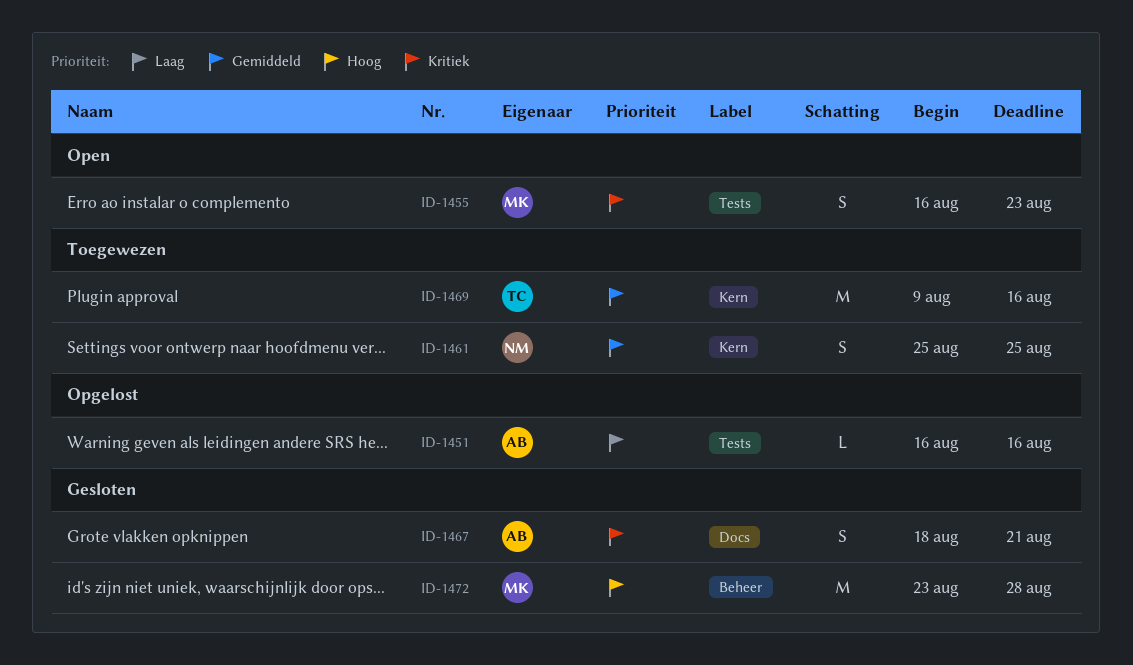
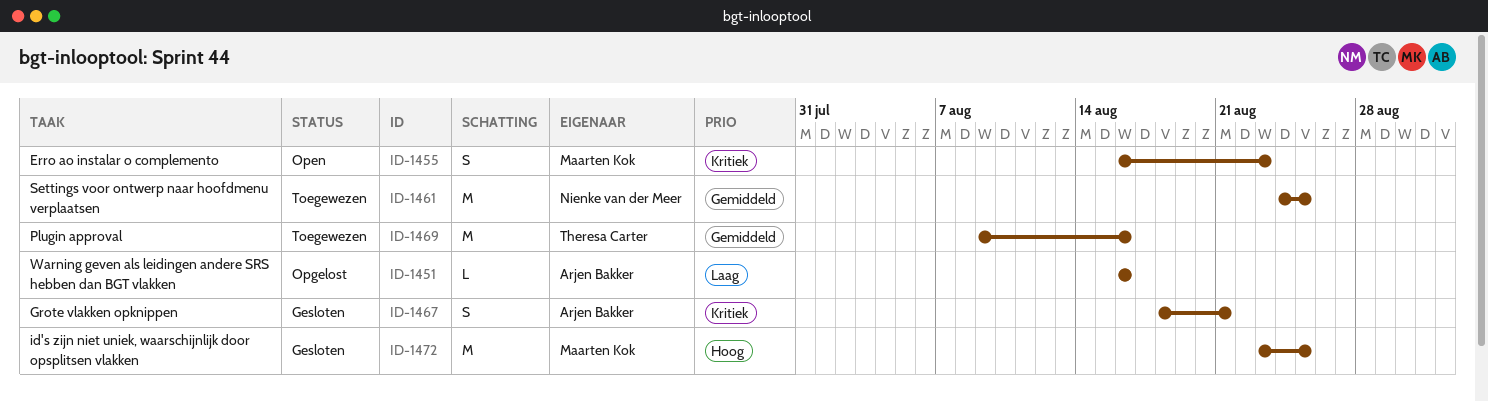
ID-1461, estimate: S -> M
ID-1461, start: Aug 25 -> Aug 24
ID-1472, due: Aug 28 -> Aug 25

